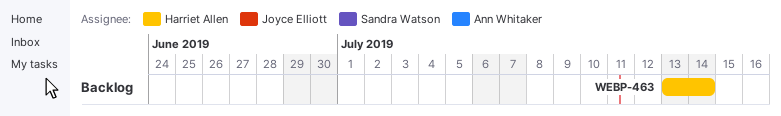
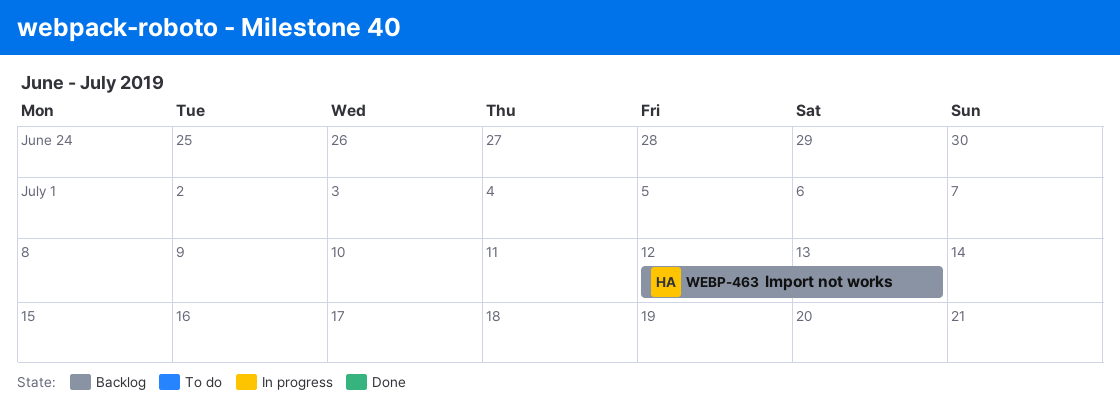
WEBP-463, start: Jul 13 -> Jul 12
WEBP-463, due: Jul 14 -> Jul 13

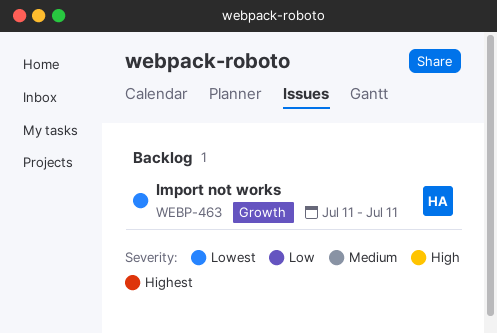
WEBP-463, start: Jul 12 -> Jul 11
WEBP-463, due: Jul 13 -> Jul 11

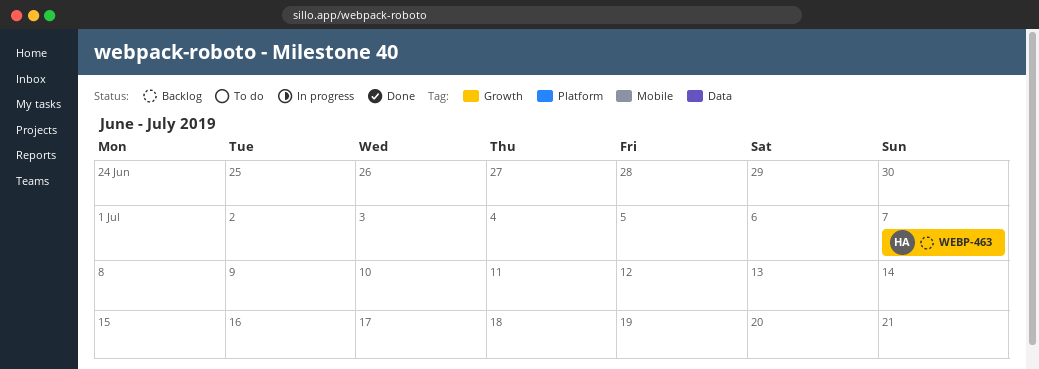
WEBP-463, start: Jul 11 -> Jul 7
WEBP-463, due: Jul 11 -> Jul 7

